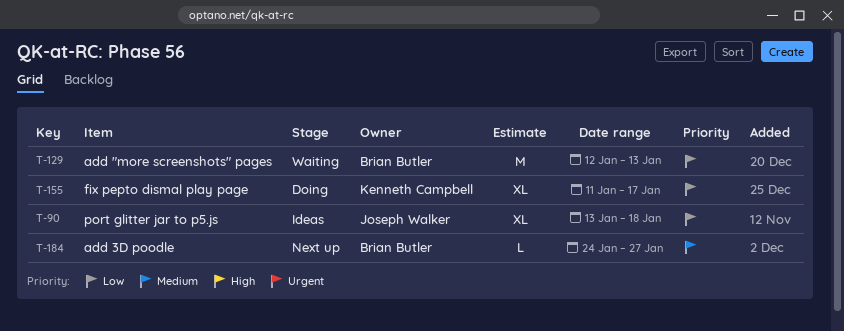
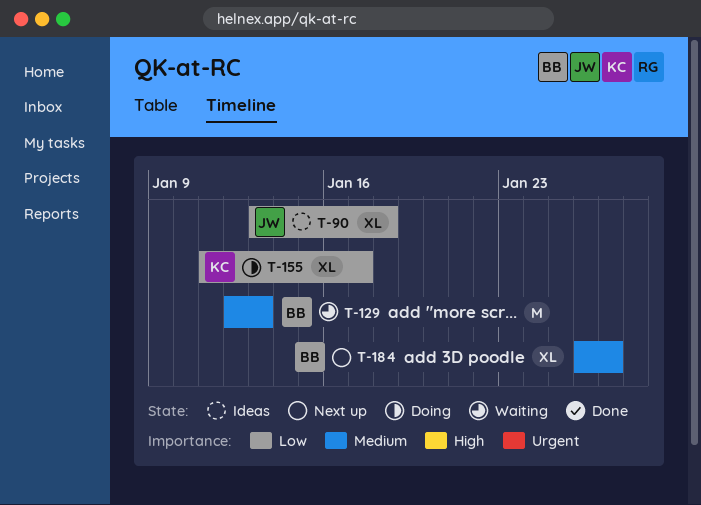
T-129, priority: Low -> Medium
T-184, estimate: L -> XL
T-184, start: Jan 24 -> Jan 26

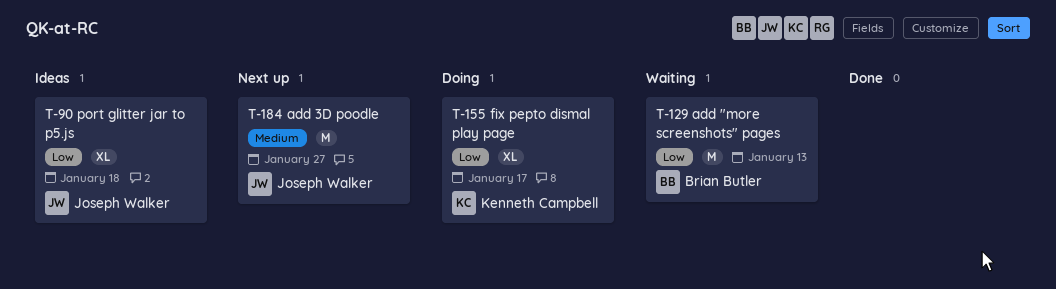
T-129, priority: Medium -> Low
T-184, owner: Brian Butler -> Joseph Walker
T-184, estimate: XL -> M

